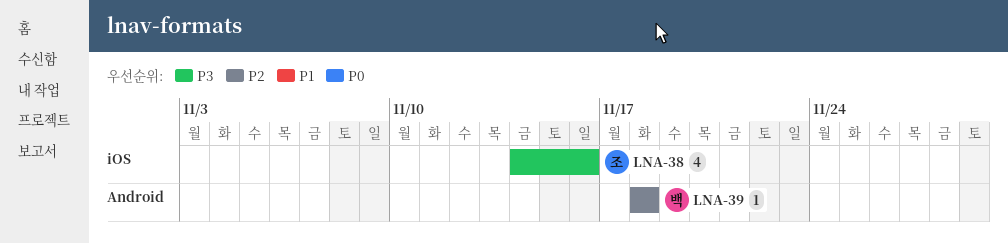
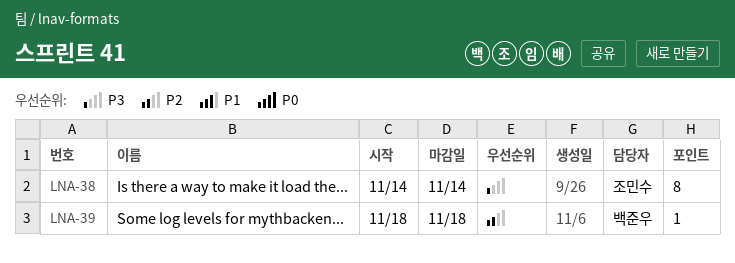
LNA-38, estimate: 4 -> 8
LNA-38, due: Nov 16 -> Nov 14

